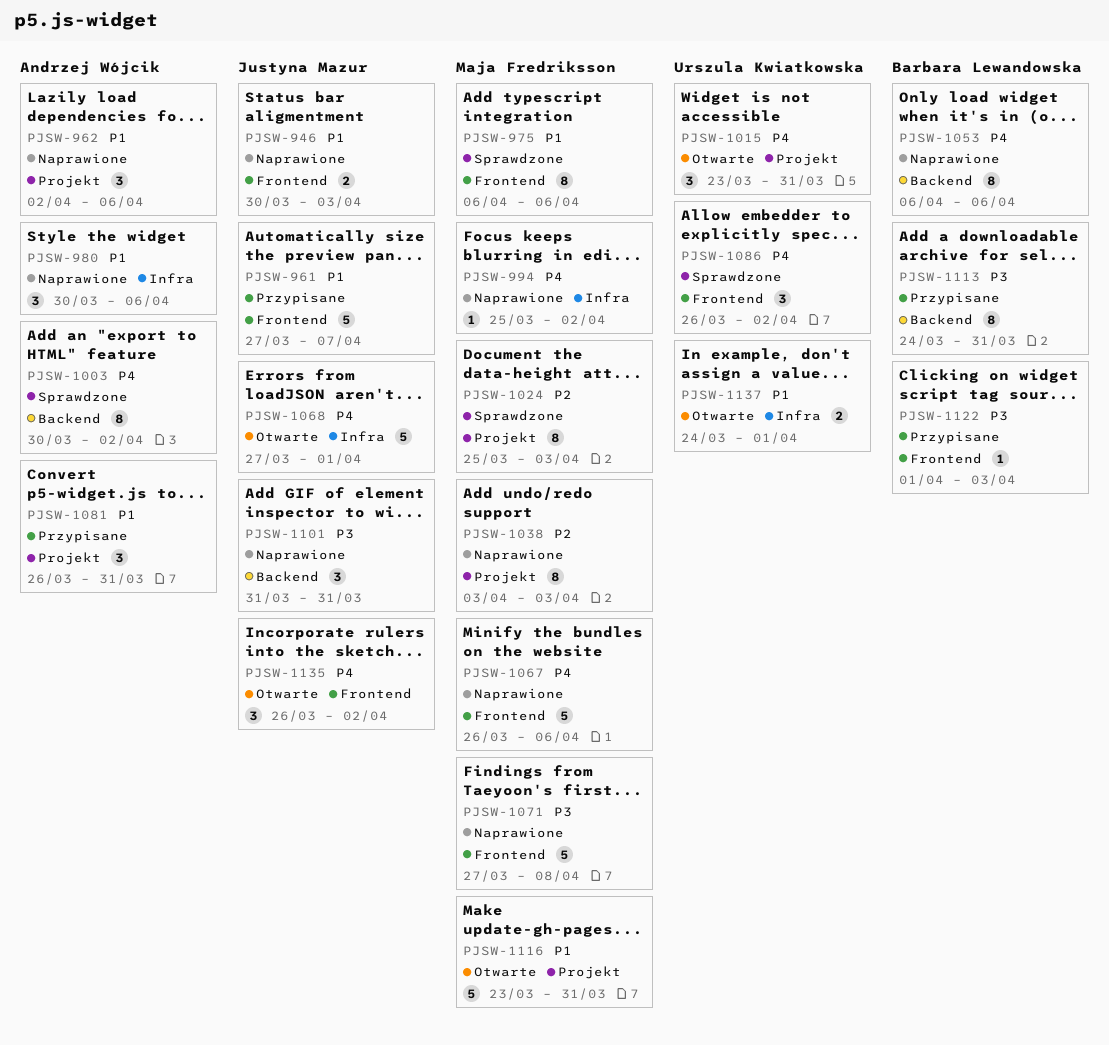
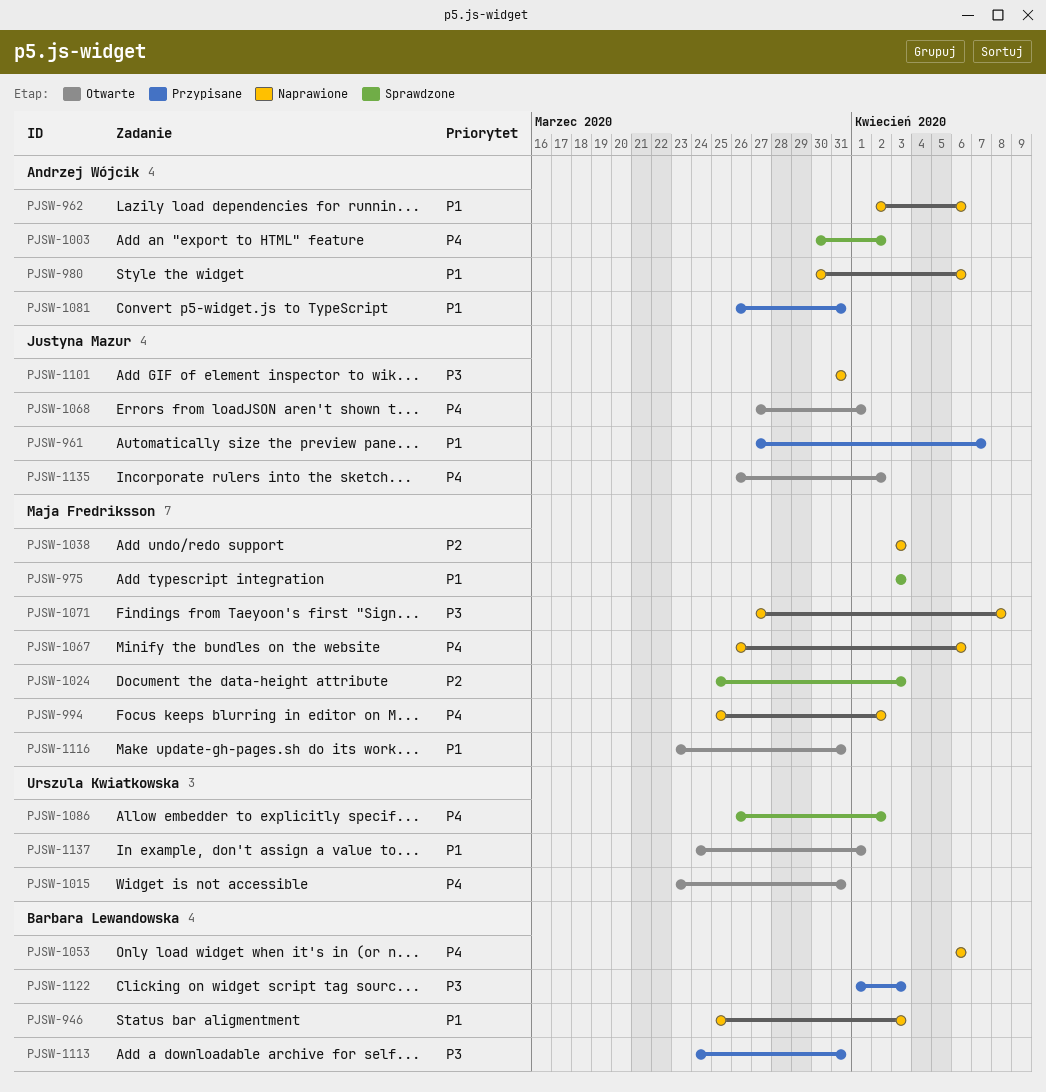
PJSW-946, owner: Justyna Mazur -> Barbara Lewandowska
PJSW-946, start: Mar 30 -> Mar 25
PJSW-975, start: Apr 6 -> Apr 3
PJSW-975, due: Apr 6 -> Apr 3

